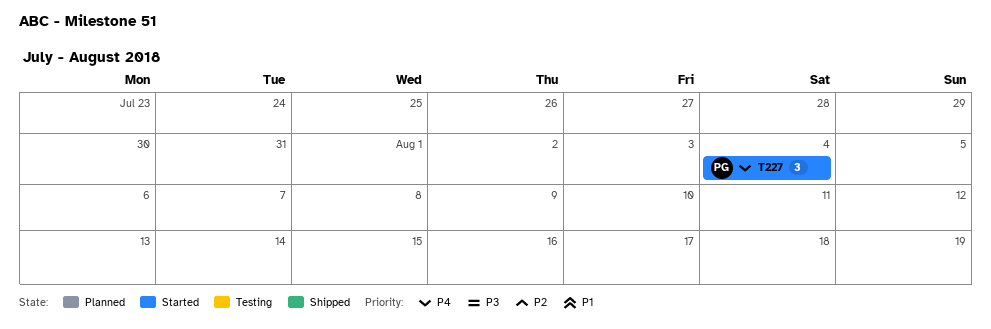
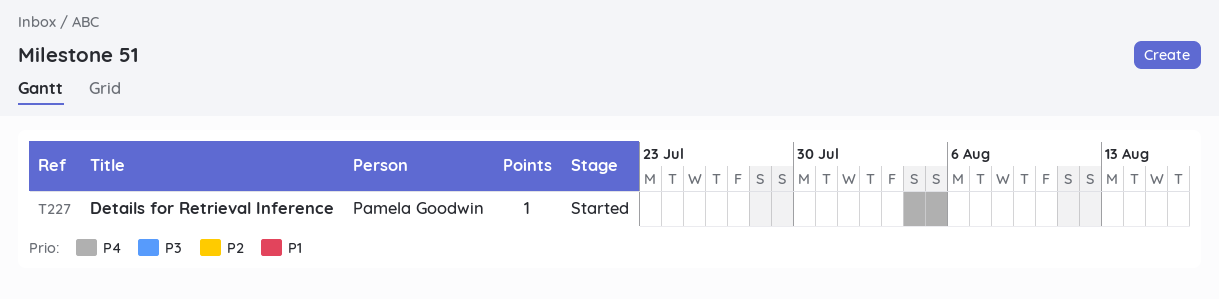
T227, estimate: 3 -> 1
T227, due: Aug 4 -> Aug 5

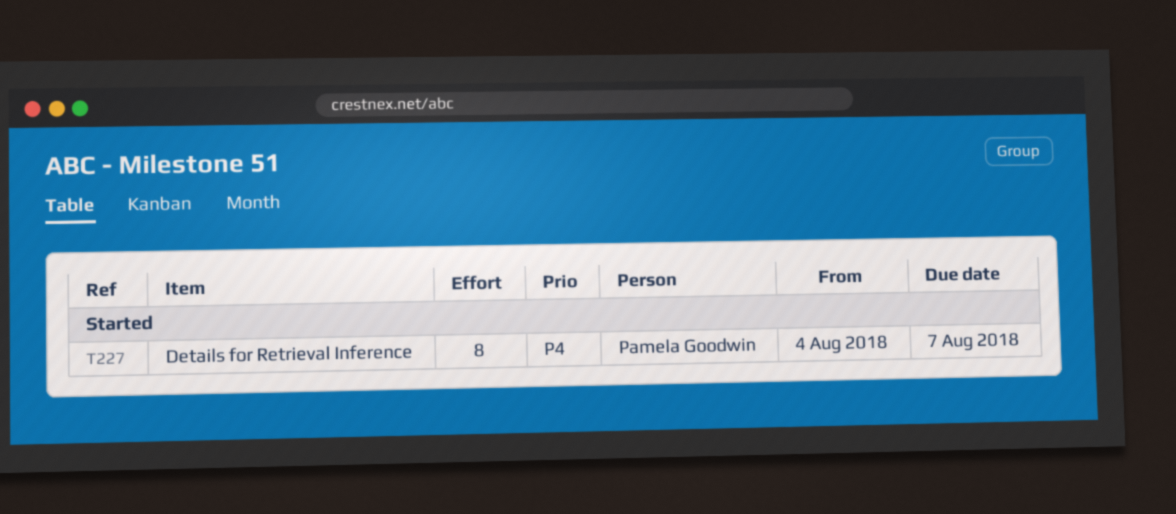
T227, estimate: 1 -> 8
T227, due: Aug 5 -> Aug 7

